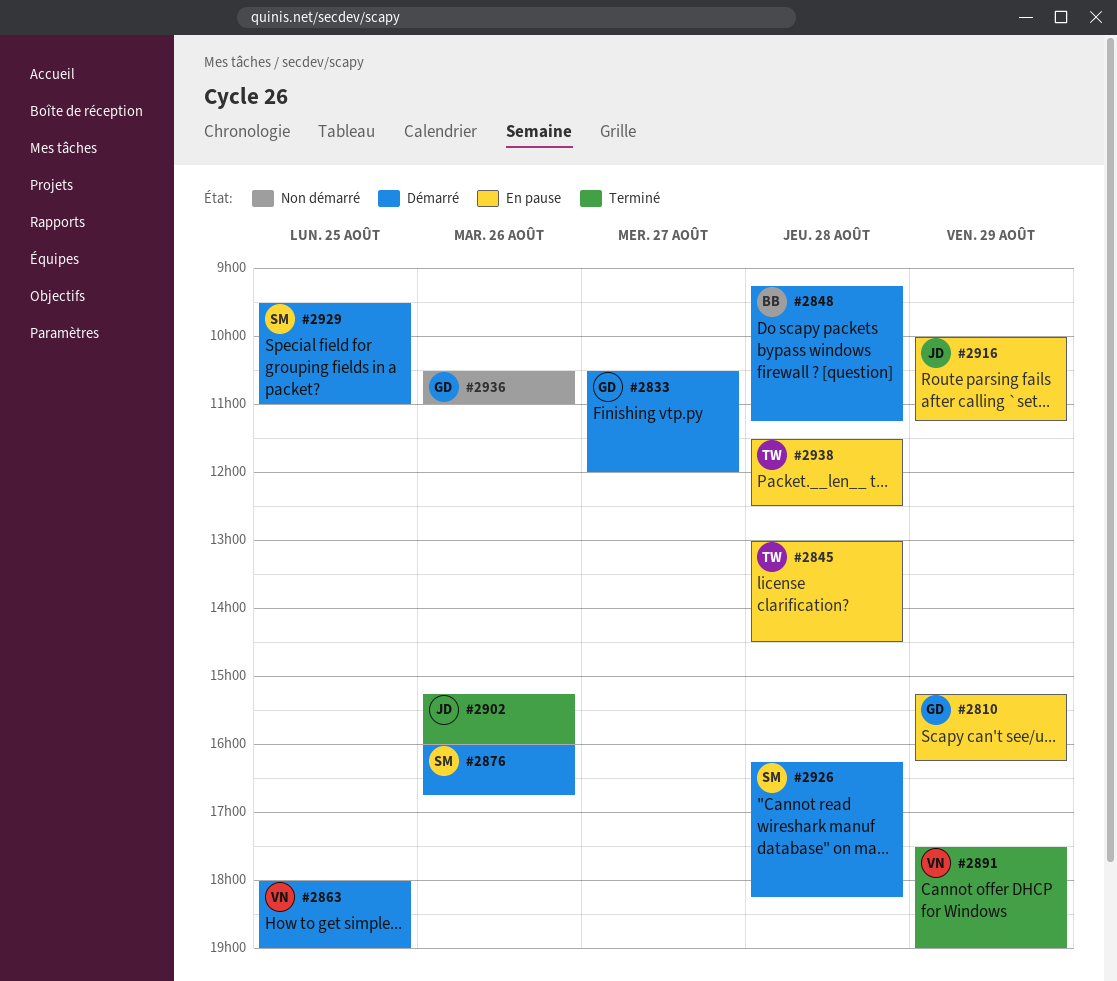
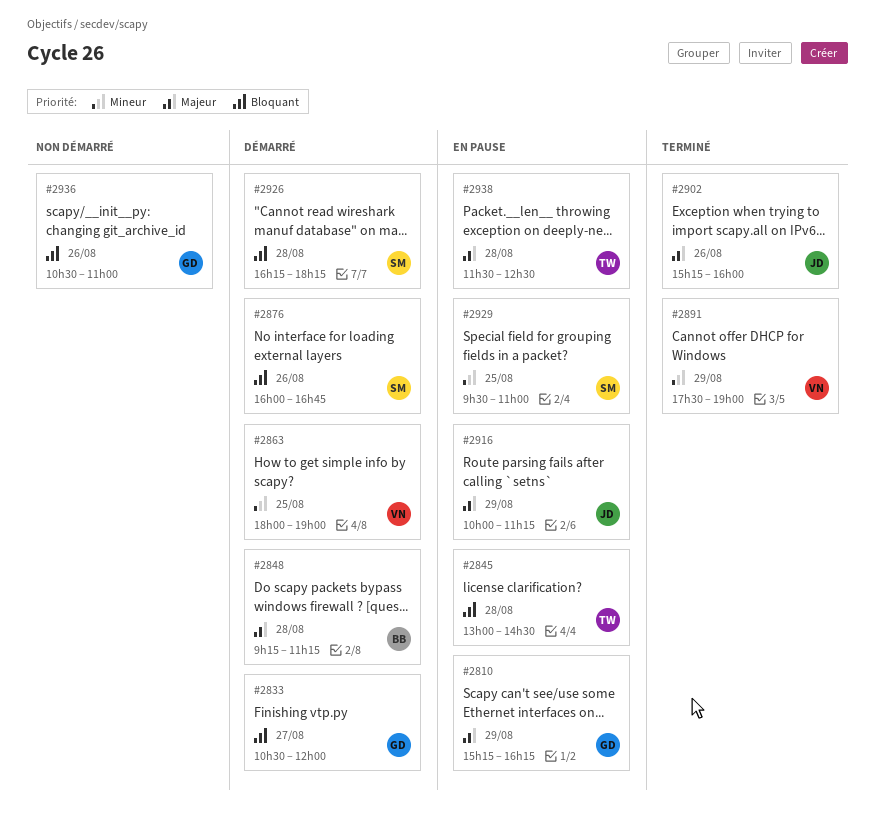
#2929, status: Démarré -> En pause

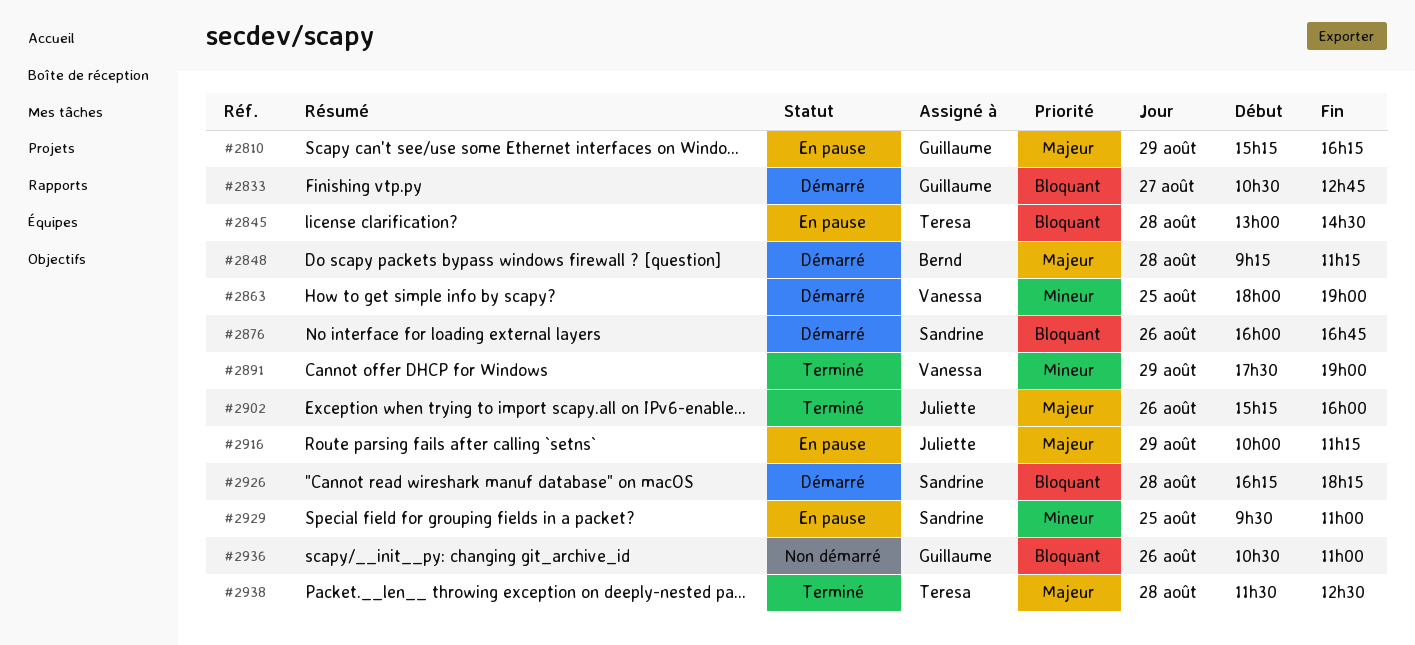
#2833, ends: 12:00 -> 12:45
#2938, status: En pause -> Terminé

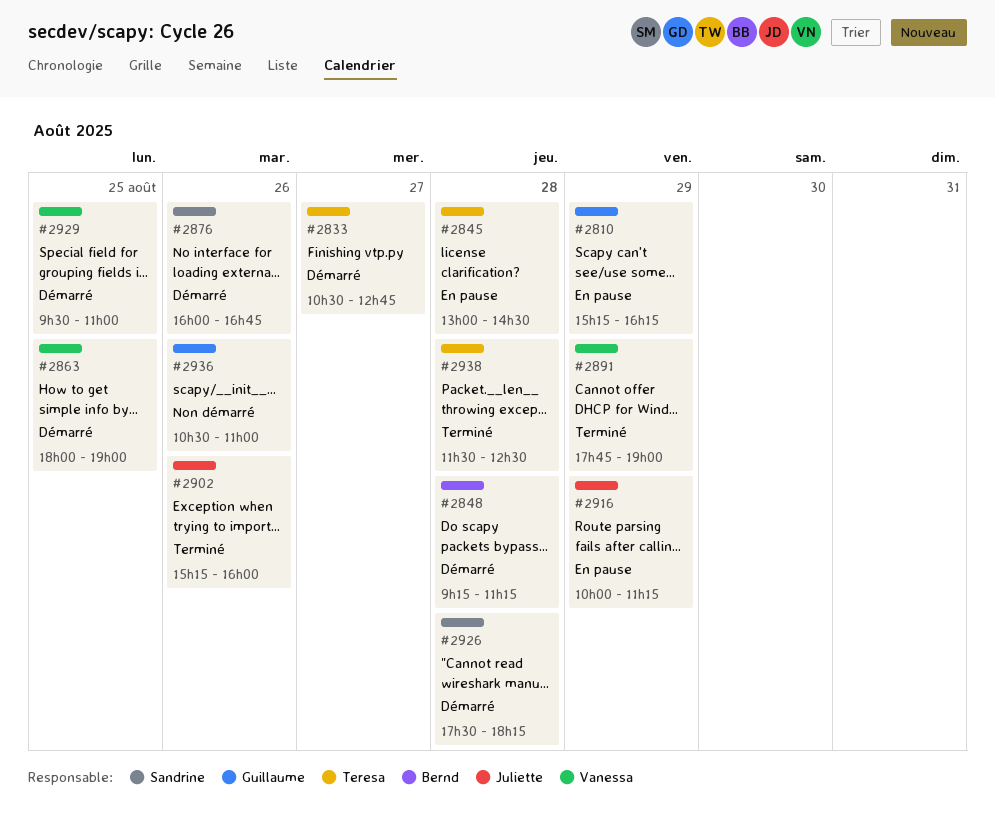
#2833, owner: Guillaume -> Teresa
#2891, begins: 17:30 -> 17:45
#2926, begins: 16:15 -> 17:30
#2929, status: En pause -> Démarré
#2929, owner: Sandrine -> Vanessa

